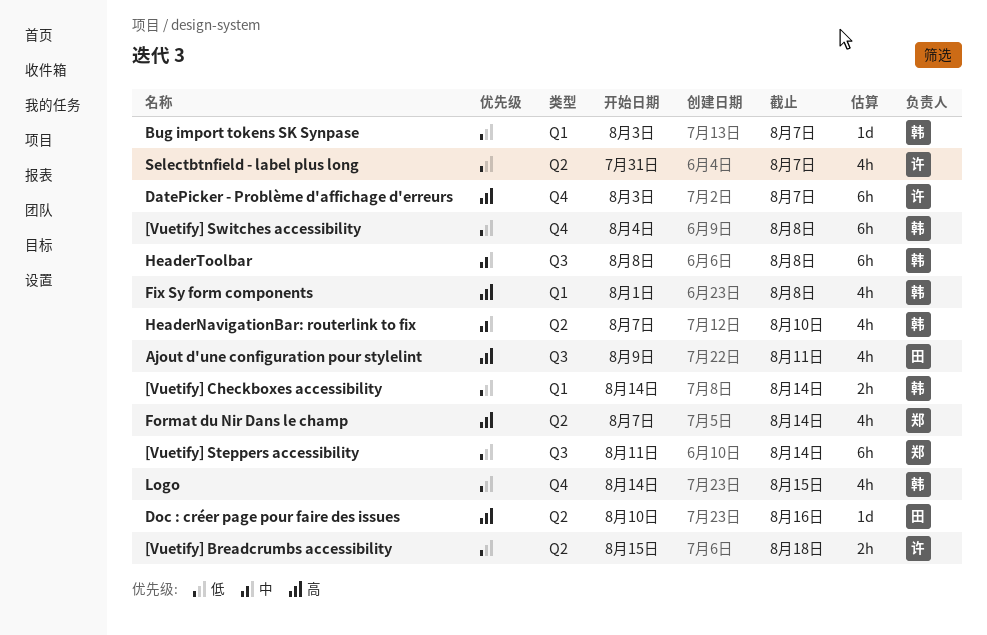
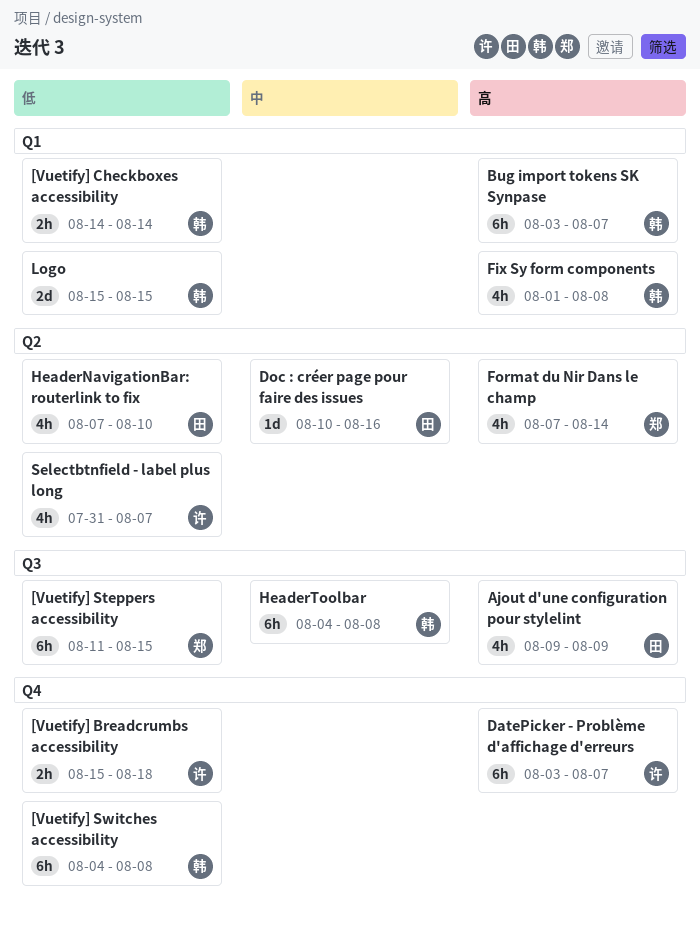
[Vuetify] Breadcrumbs accessibility, label: Q2 -> Q4
[Vuetify] Steppers accessibility, due: Aug 14 -> Aug 15
Ajout d'une configuration pour stylelint, due: Aug 11 -> Aug 9
Bug import tokens SK Synpase, priority: 低 -> 高
Bug import tokens SK Synpase, estimate: 1d -> 6h
Doc : créer page pour faire des issues, priority: 高 -> 中
HeaderNavigationBar: routerlink to fix, owner: 韩 -> 田
HeaderNavigationBar: routerlink to fix, priority: 中 -> 低
HeaderToolbar, start: Aug 8 -> Aug 4
Logo, label: Q4 -> Q1
Logo, estimate: 4h -> 2d
Logo, start: Aug 14 -> Aug 15

